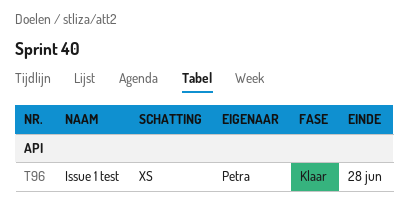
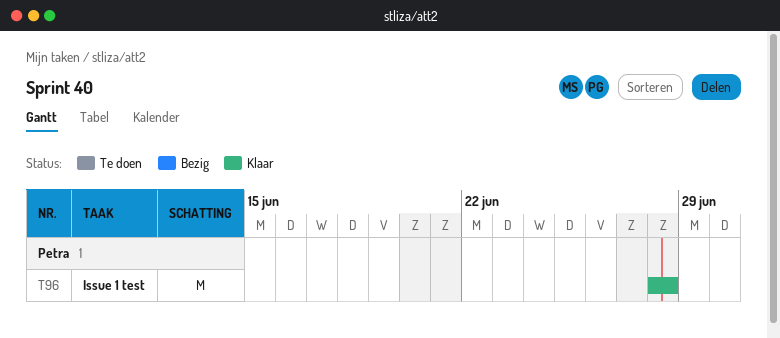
T96, estimate: XS -> M

